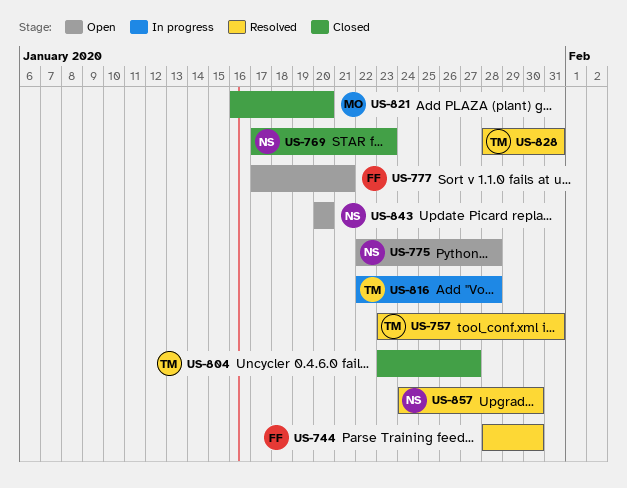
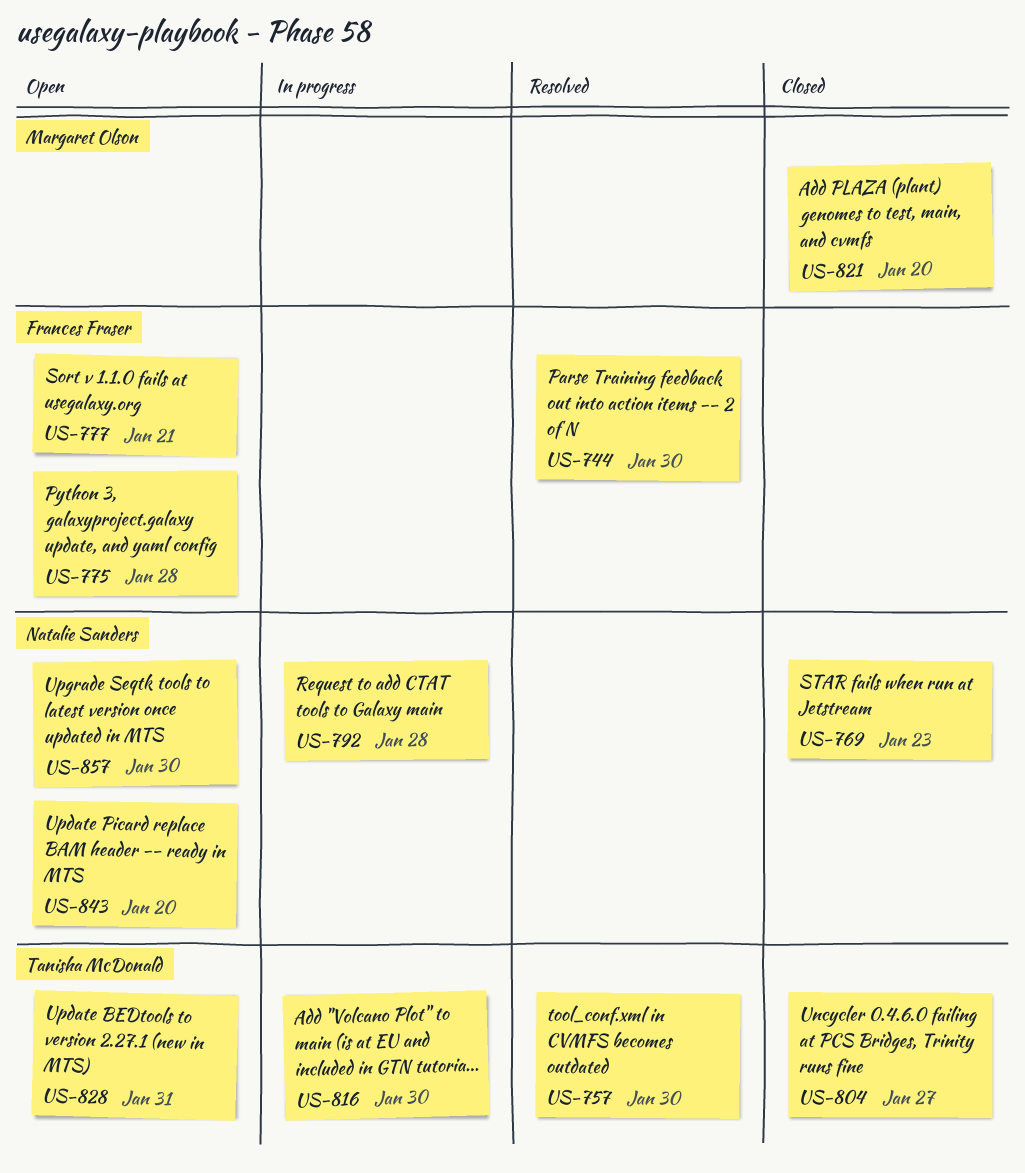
US-757, due: Jan 31 -> Jan 30
US-775, owner: Natalie Sanders -> Frances Fraser
US-792: none -> present
US-816, due: Jan 28 -> Jan 30
US-828, status: Resolved -> Open
US-857, status: Resolved -> Open

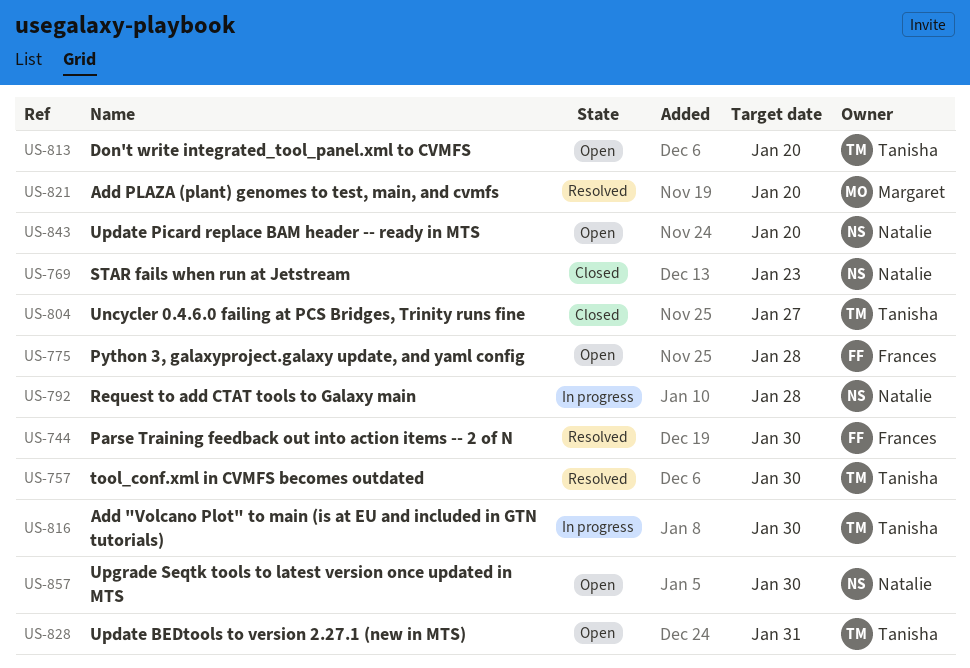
US-777: present -> none
US-813: none -> present
US-821, status: Closed -> Resolved

